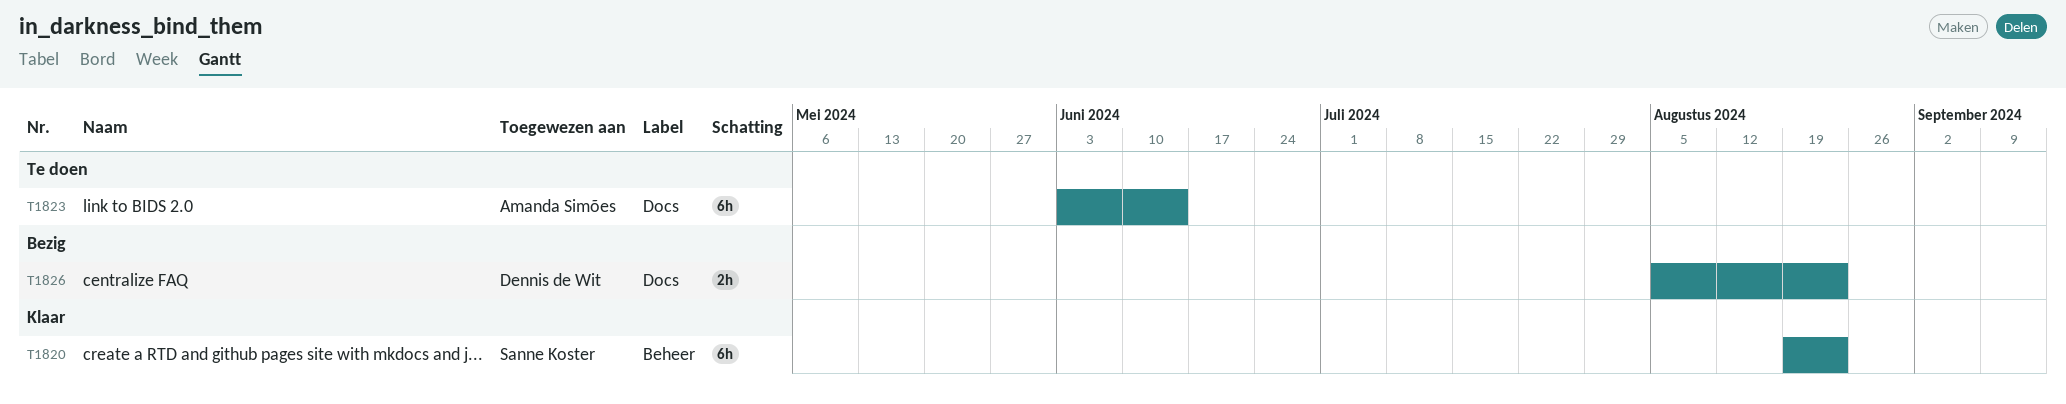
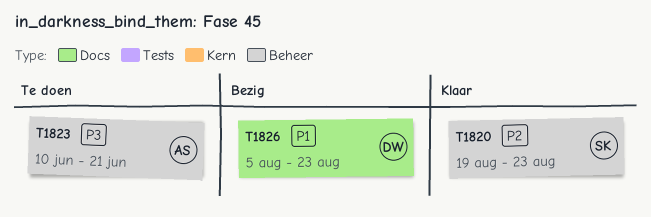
T1823, label: Docs -> Beheer
T1823, start: Jun 3 -> Jun 10
T1823, due: Jun 14 -> Jun 21

